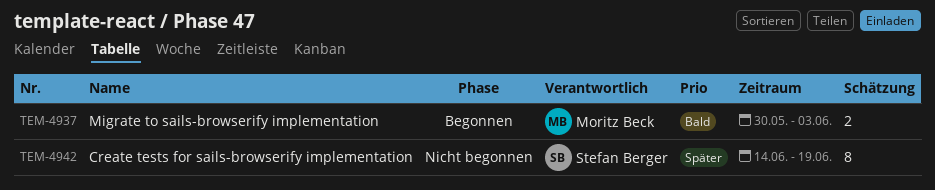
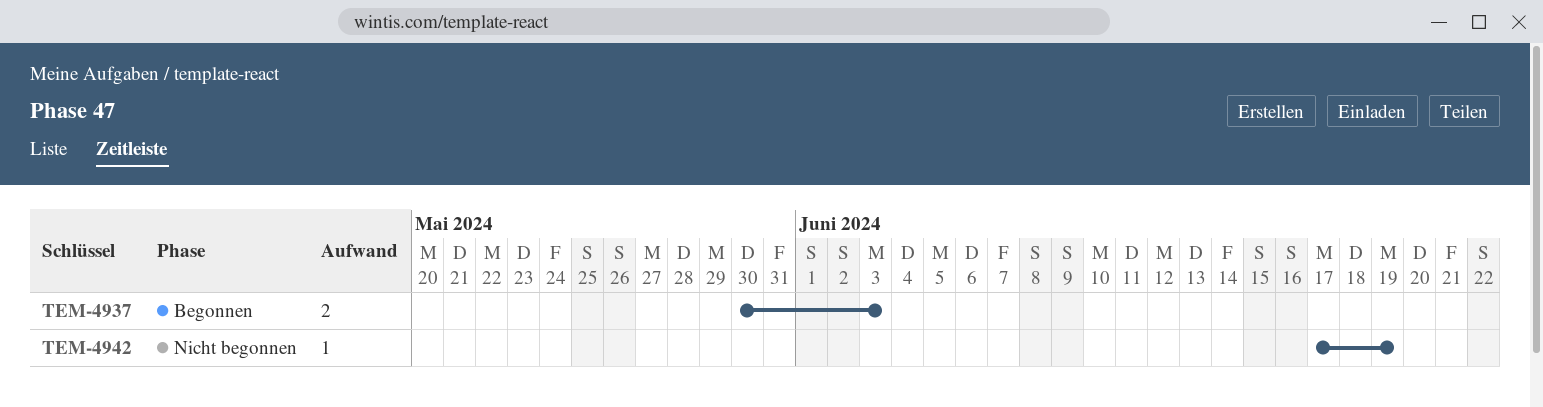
TEM-4942, estimate: 8 -> 1
TEM-4942, start: Jun 14 -> Jun 17

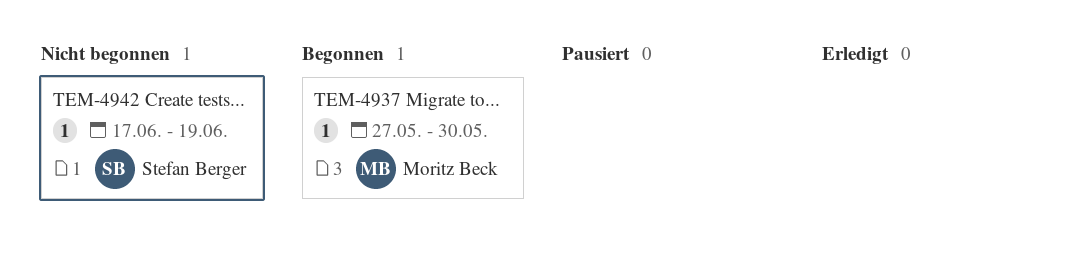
TEM-4937, estimate: 2 -> 1
TEM-4937, start: May 30 -> May 27
TEM-4937, due: Jun 3 -> May 30

